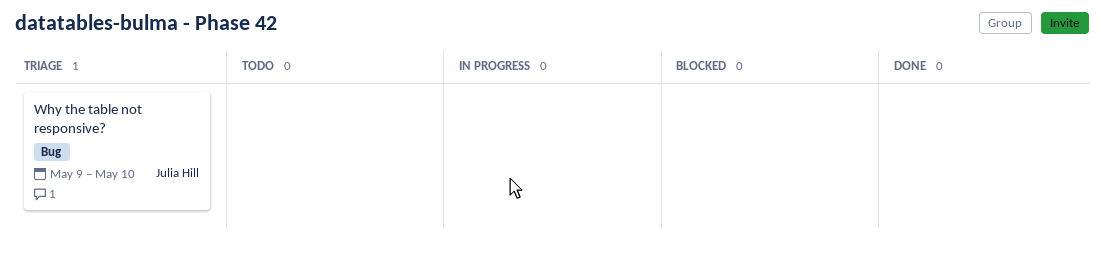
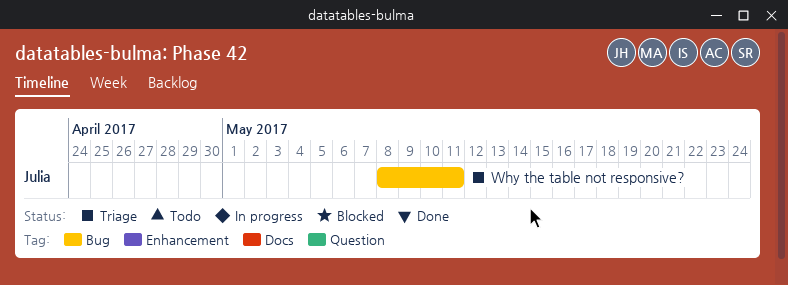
Why the table not responsive?, start: May 9 -> May 8
Why the table not responsive?, due: May 10 -> May 11

